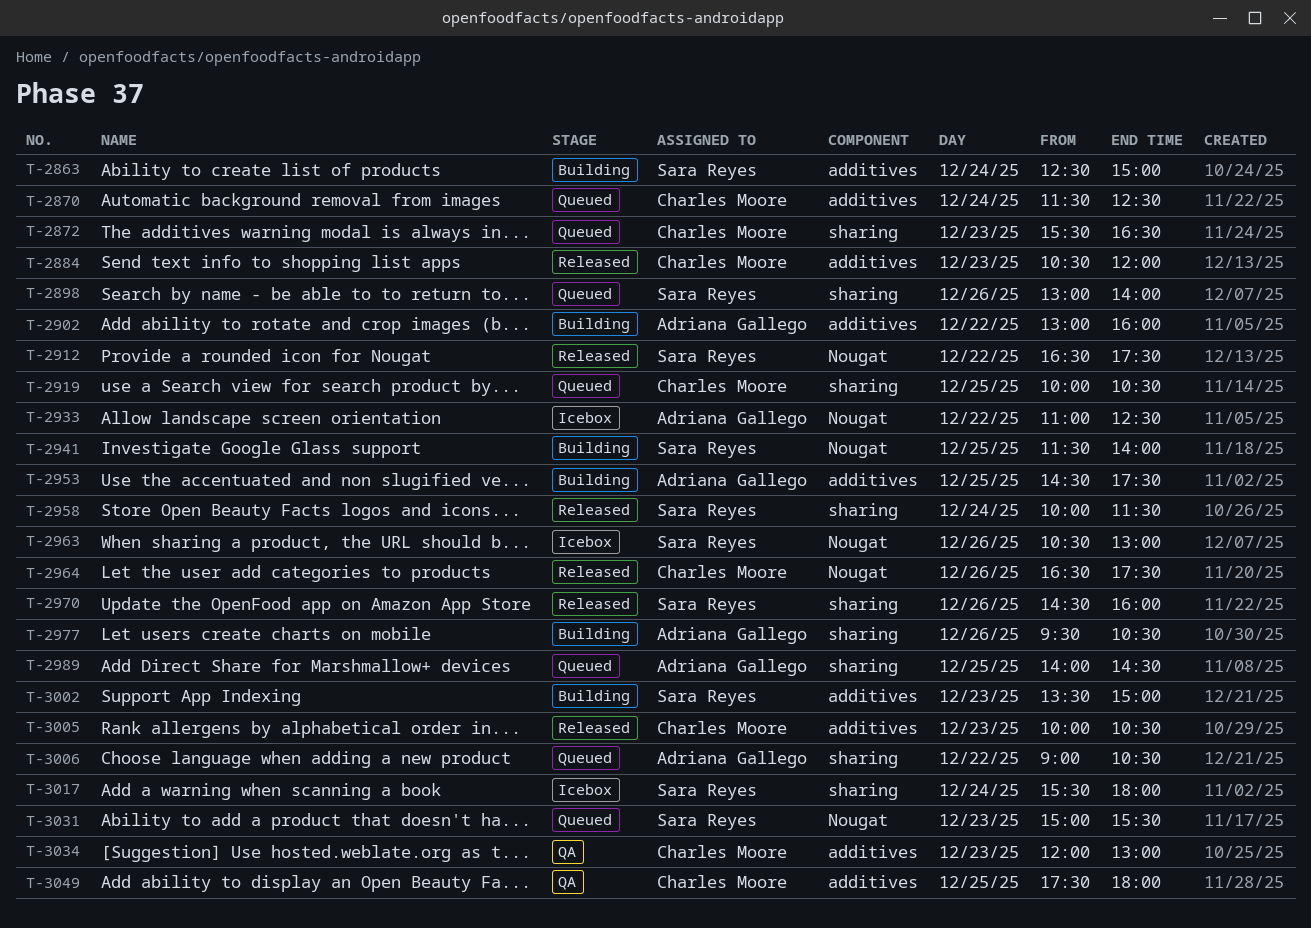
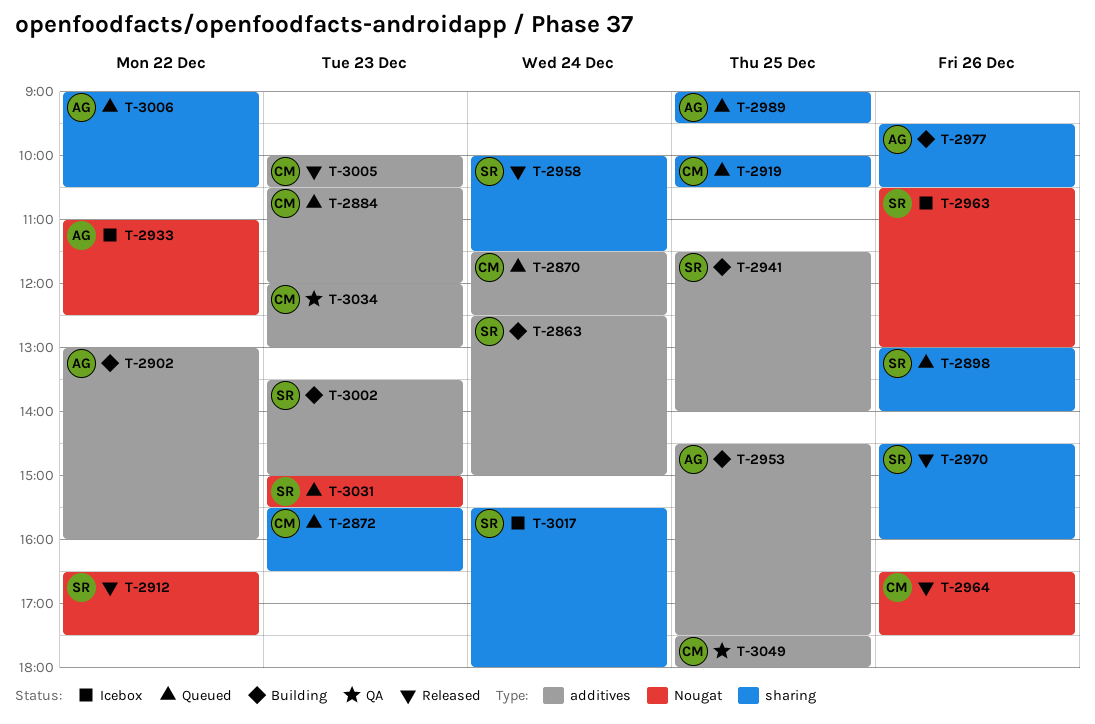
T-2884, status: Released -> Queued
T-2941, label: Nougat -> additives
T-2989, begins: 14:00 -> 09:00
T-2989, ends: 14:30 -> 09:30

